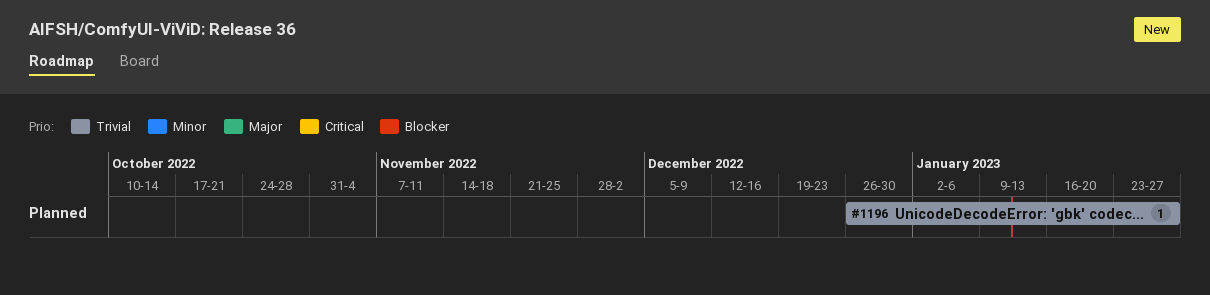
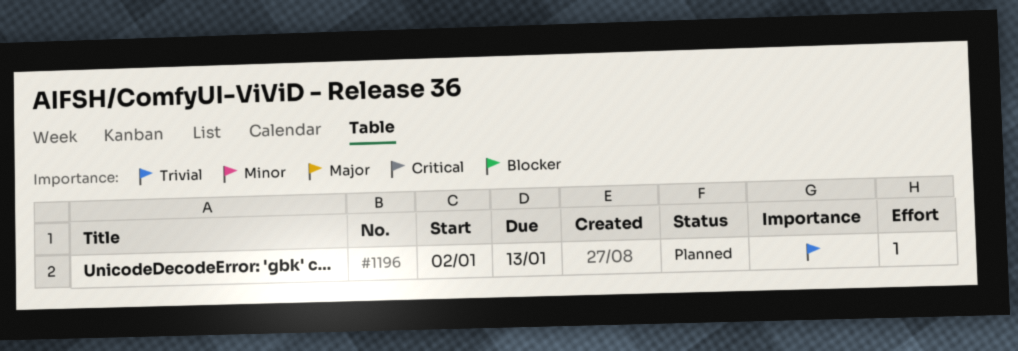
#1196, start: Dec 26 -> Jan 2
#1196, due: Jan 27 -> Jan 13

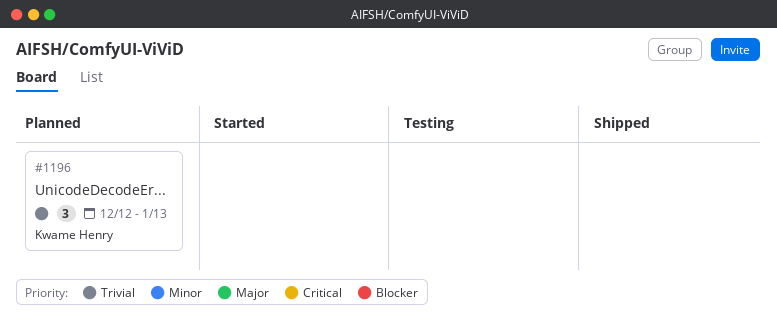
#1196, estimate: 1 -> 3
#1196, start: Jan 2 -> Dec 12

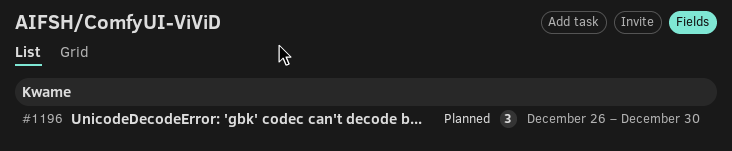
#1196, start: Dec 12 -> Dec 26
#1196, due: Jan 13 -> Dec 30

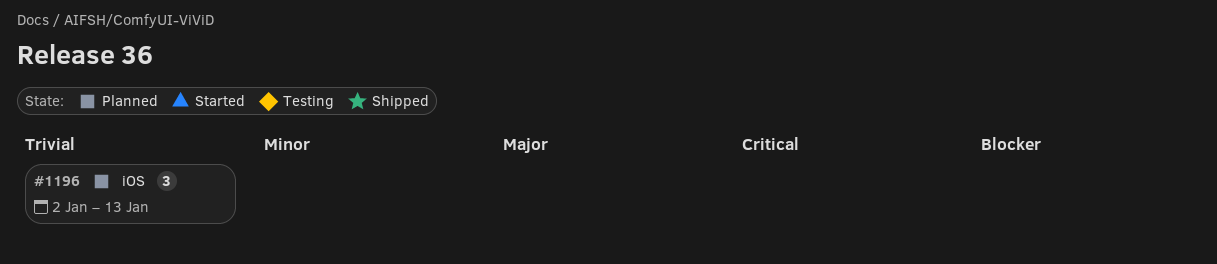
#1196, start: Dec 26 -> Jan 2
#1196, due: Dec 30 -> Jan 13

